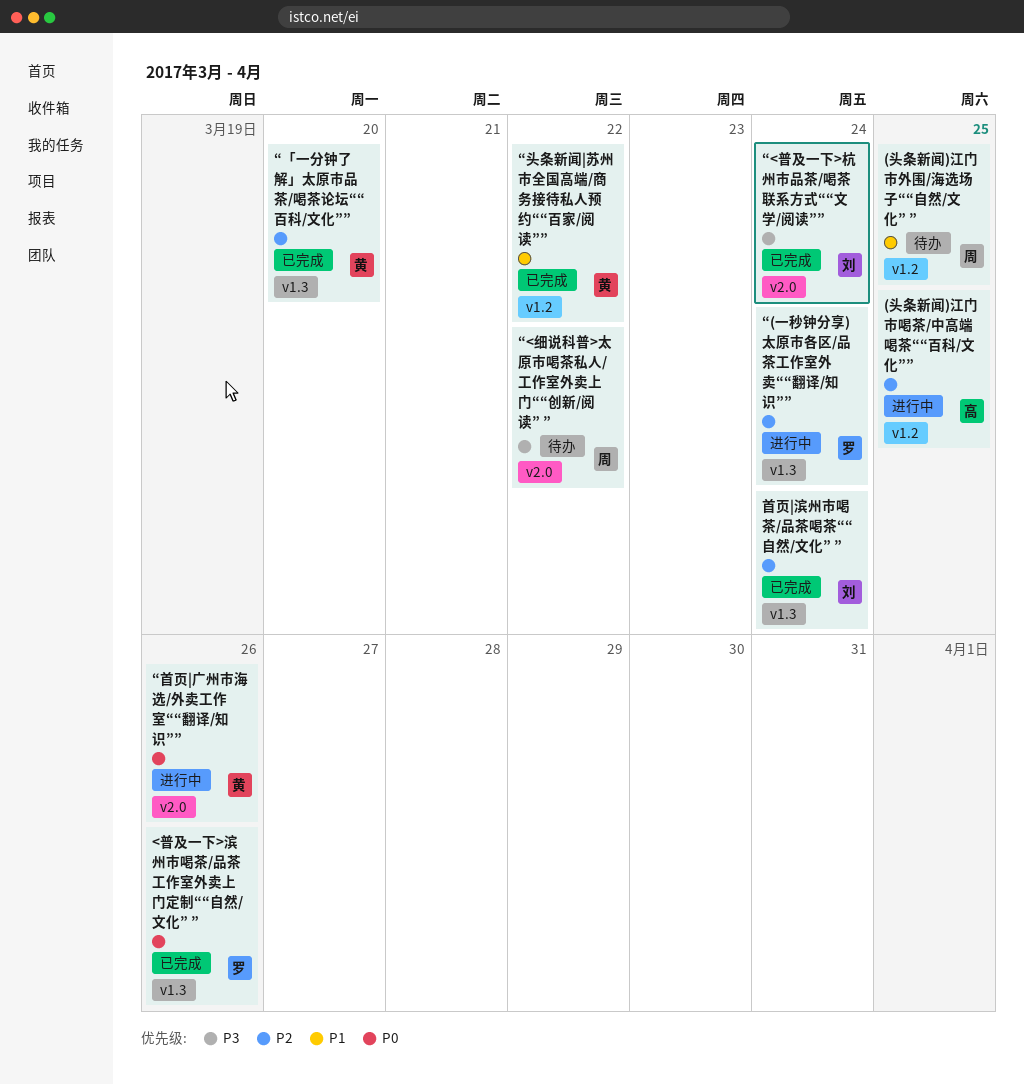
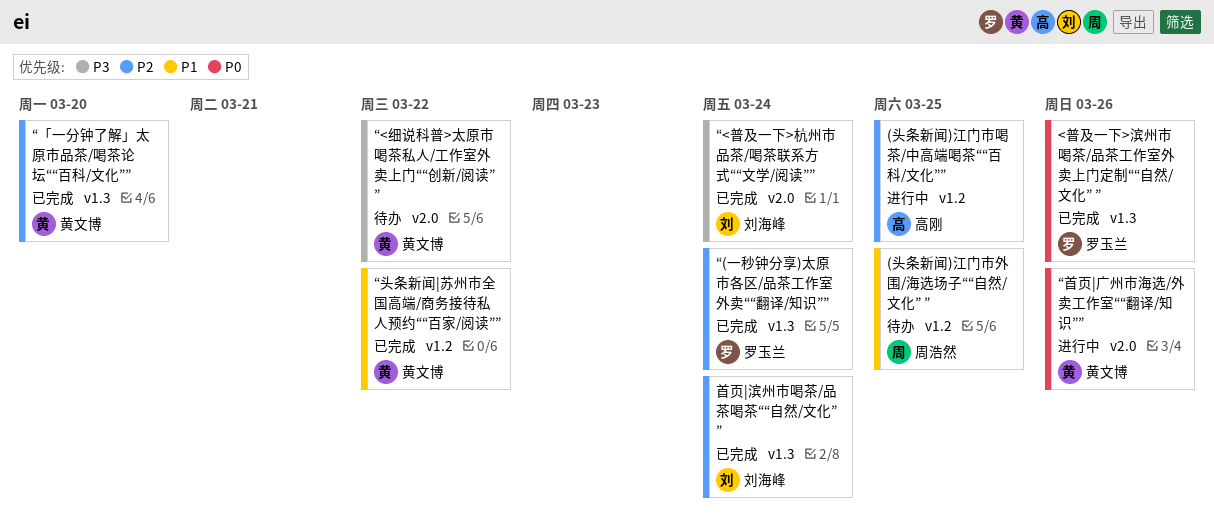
“(一秒钟分享)太原市各区/品茶工作室外卖““翻译/知识””, status: 进行中 -> 已完成
“<细说科普>太原市喝茶私人/工作室外卖上门““创新/阅读” ”, owner: 周浩然 -> 黄文博

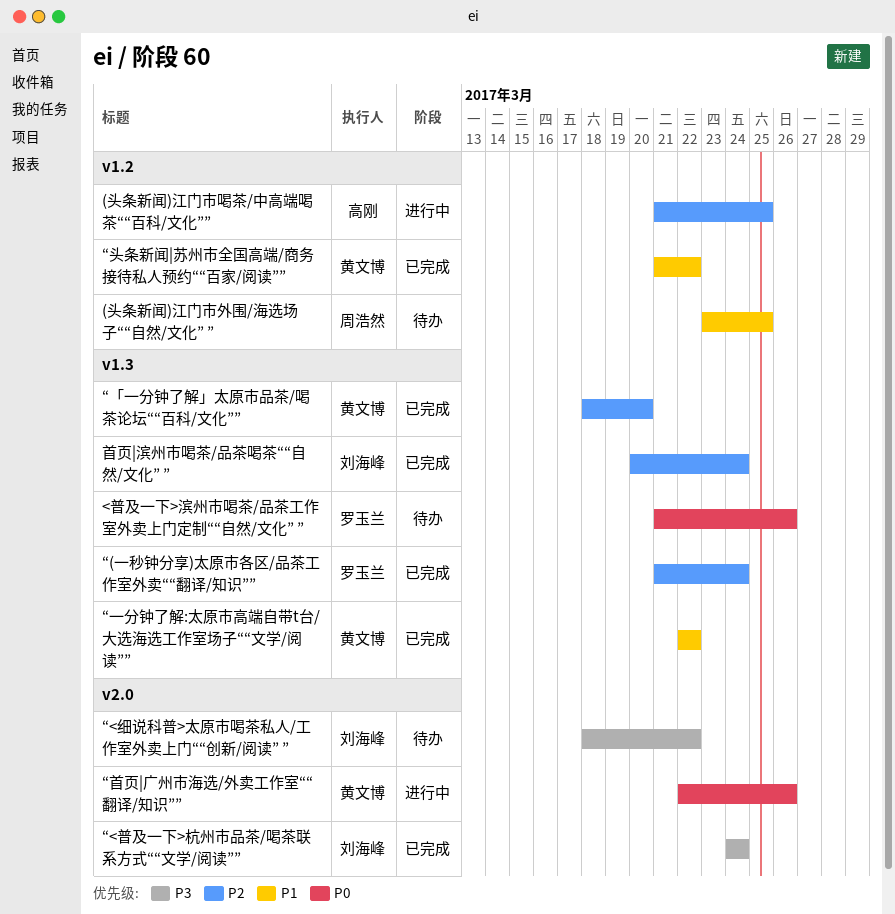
<普及一下>滨州市喝茶/品茶工作室外卖上门定制““自然/文化” ”, status: 已完成 -> 待办
“<细说科普>太原市喝茶私人/工作室外卖上门““创新/阅读” ”, owner: 黄文博 -> 刘海峰
“一分钟了解:太原市高端自带t台/大选海选工作室场子““文学/阅读””: none -> present

